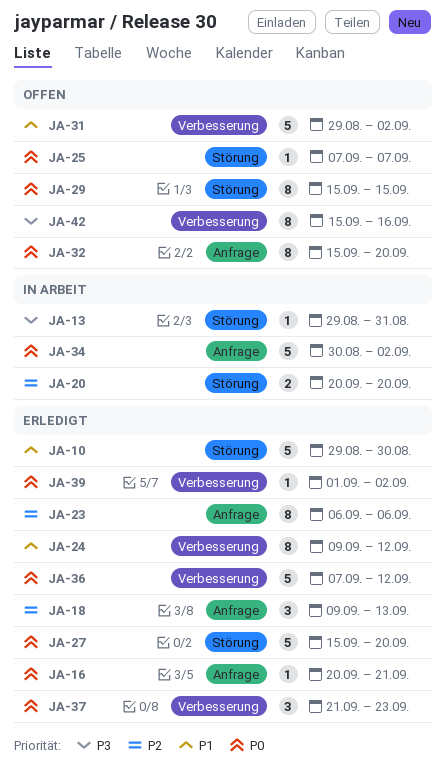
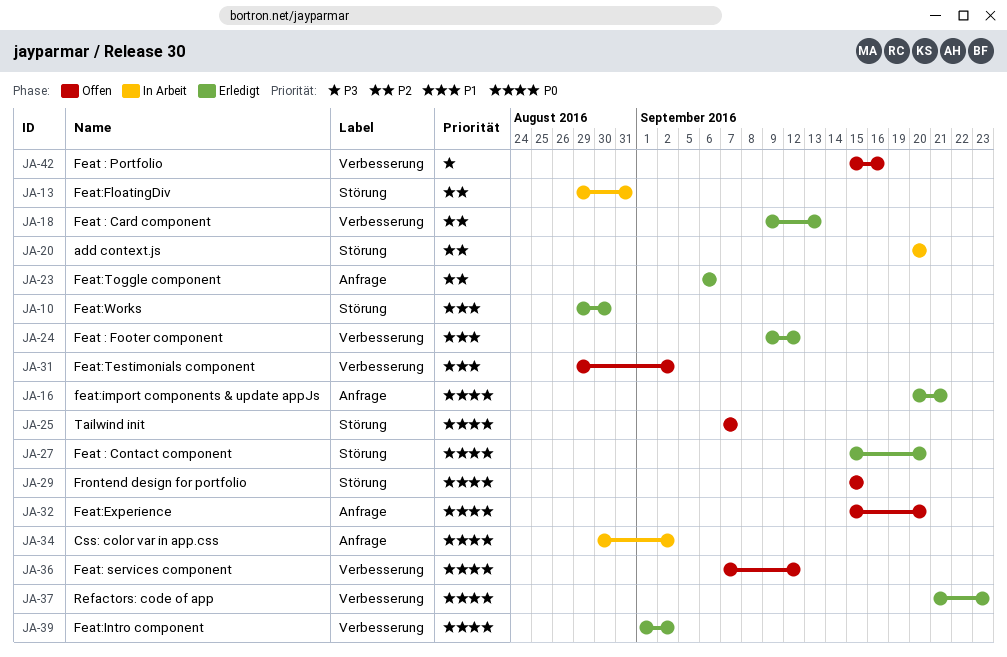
JA-13, priority: P3 -> P2
JA-18, label: Anfrage -> Verbesserung
JA-36, status: Erledigt -> Offen

